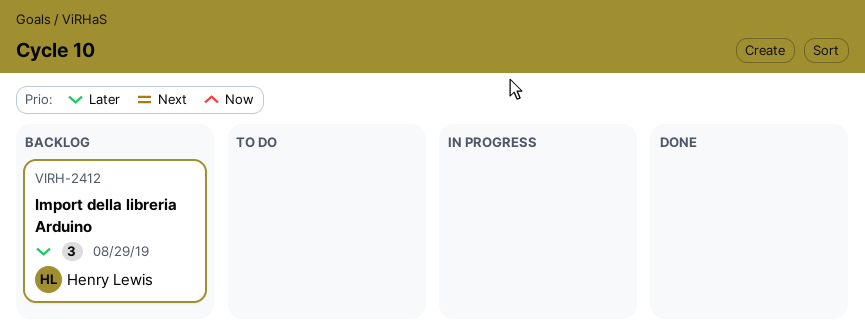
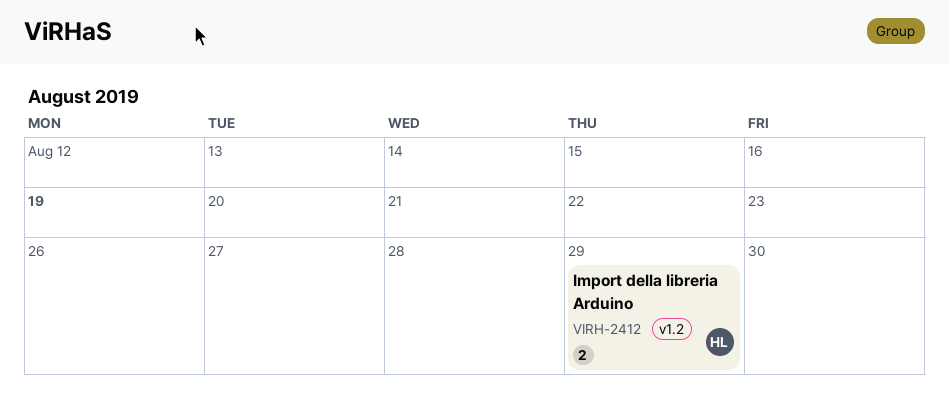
VIRH-2412, estimate: 3 -> 2

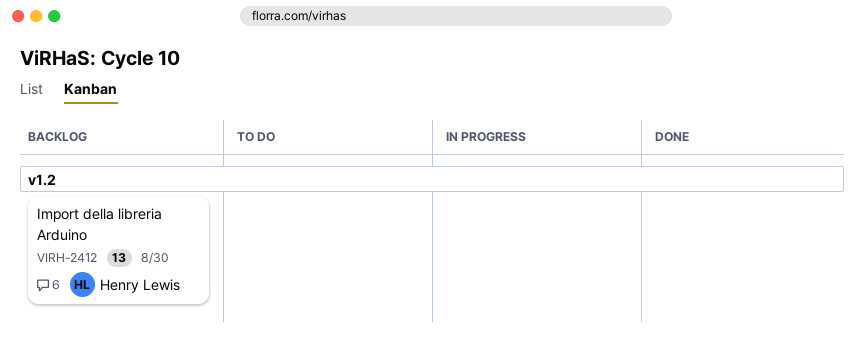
VIRH-2412, estimate: 2 -> 13
VIRH-2412, due: Aug 29 -> Aug 30

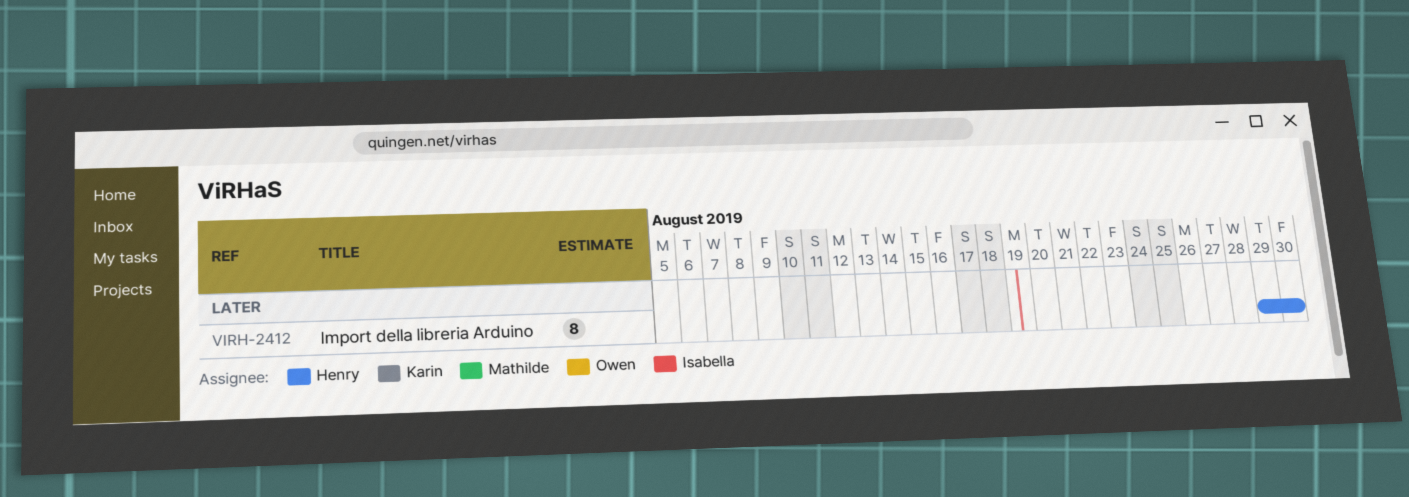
VIRH-2412, estimate: 13 -> 8

